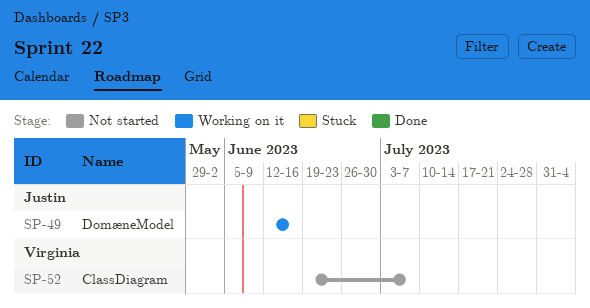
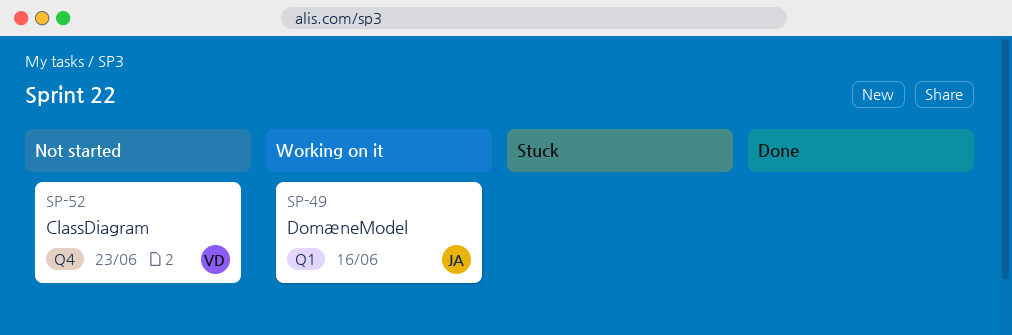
SP-52, due: Jul 7 -> Jun 23

